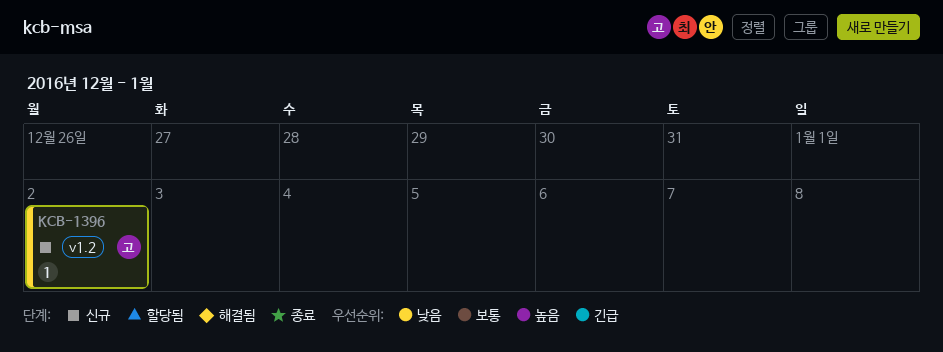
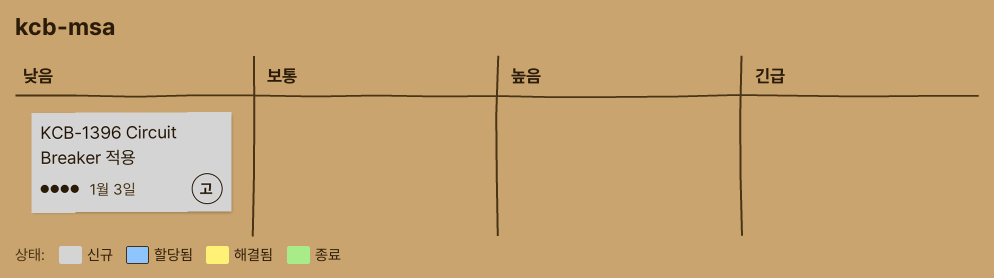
KCB-1396, estimate: 1 -> 4
KCB-1396, due: Jan 2 -> Jan 3

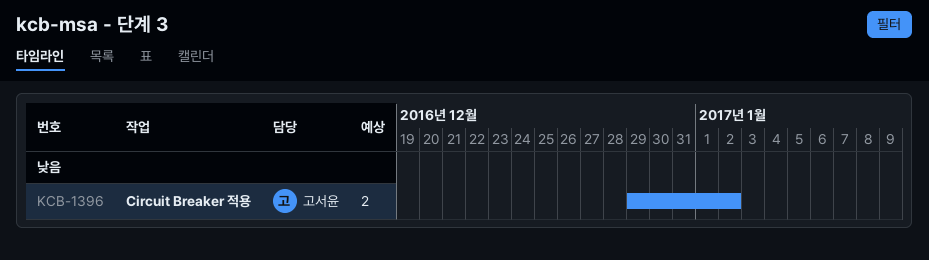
KCB-1396, estimate: 4 -> 2
KCB-1396, due: Jan 3 -> Jan 2

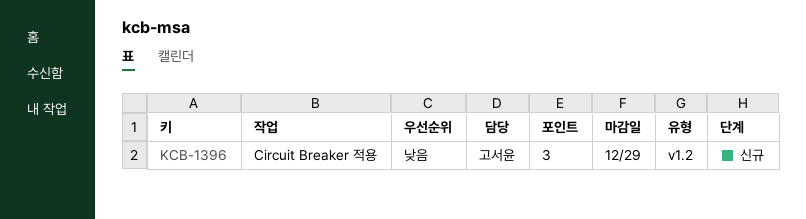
KCB-1396, estimate: 2 -> 3
KCB-1396, due: Jan 2 -> Dec 29

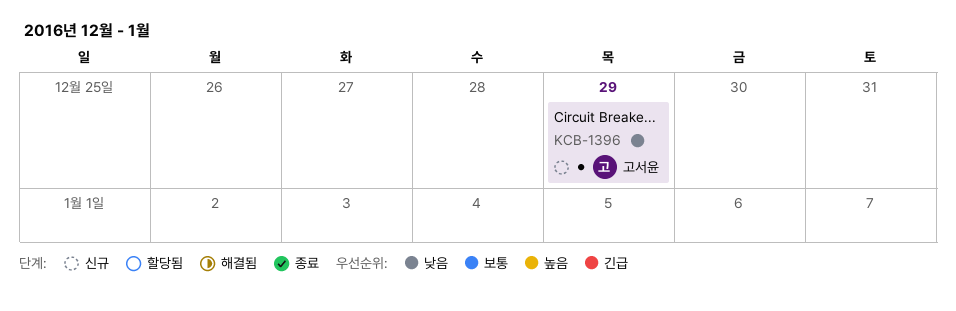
KCB-1396, estimate: 3 -> 1

